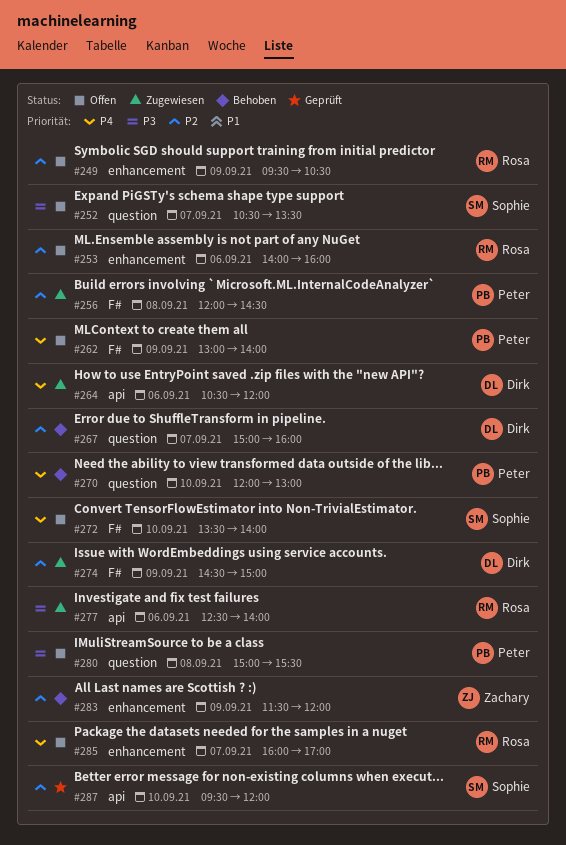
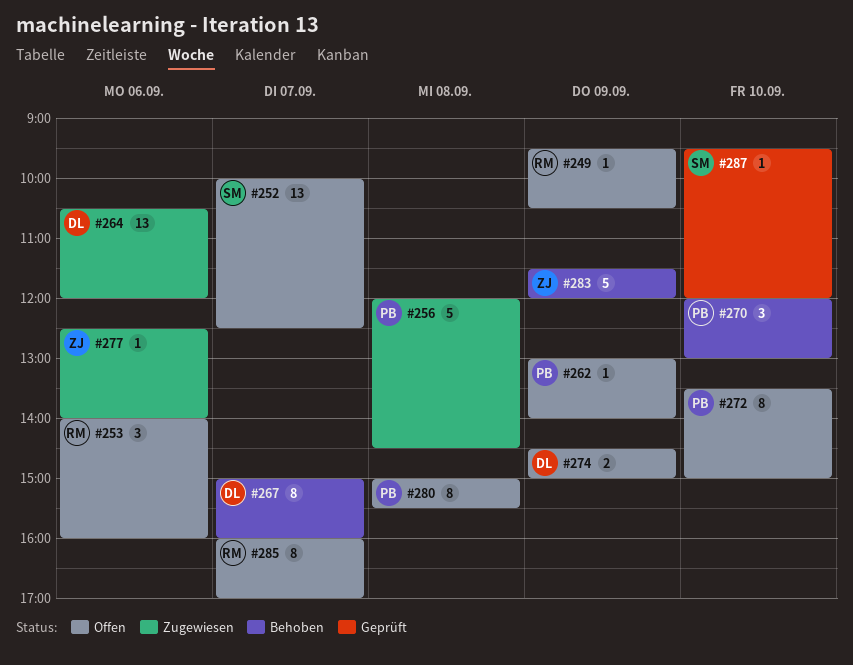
#252, begins: 10:30 -> 10:00
#252, ends: 13:30 -> 12:30
#272, owner: Sophie -> Peter
#272, ends: 14:00 -> 15:00
#274, status: Zugewiesen -> Offen
#277, owner: Rosa -> Zachary

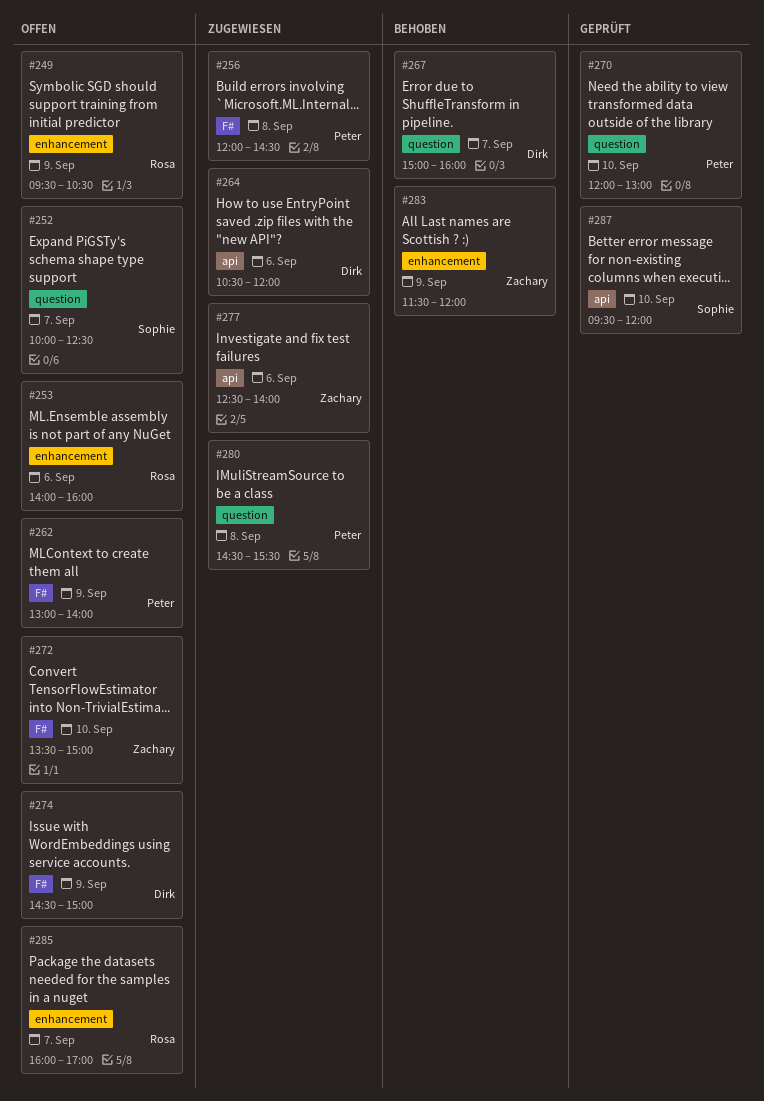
#270, status: Behoben -> Geprüft
#272, owner: Peter -> Zachary
#280, status: Offen -> Zugewiesen
#280, begins: 15:00 -> 14:30

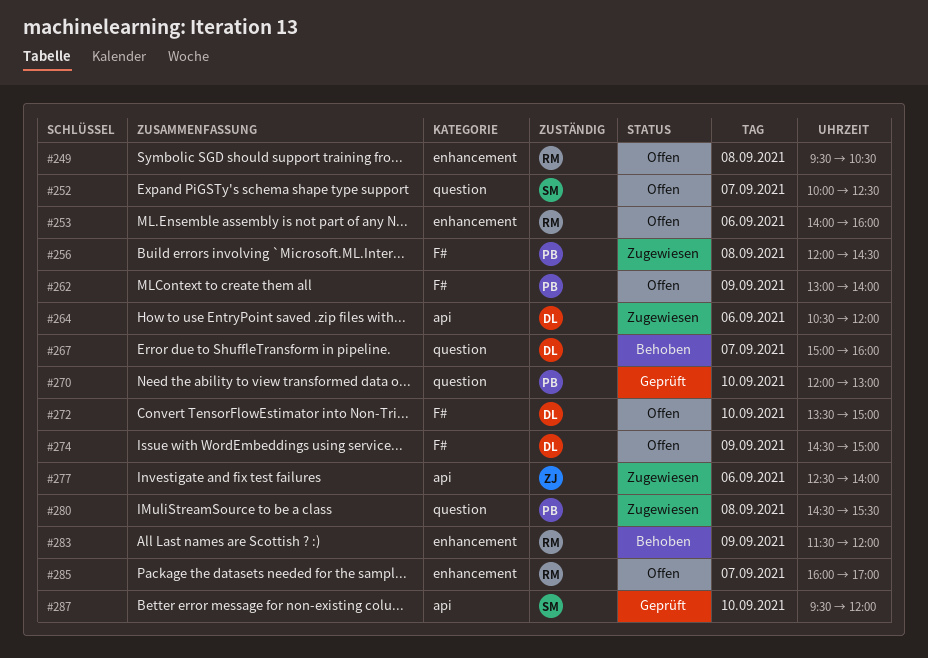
#249, day: Sep 9 -> Sep 8
#272, owner: Zachary -> Dirk
#283, owner: Zachary -> Rosa

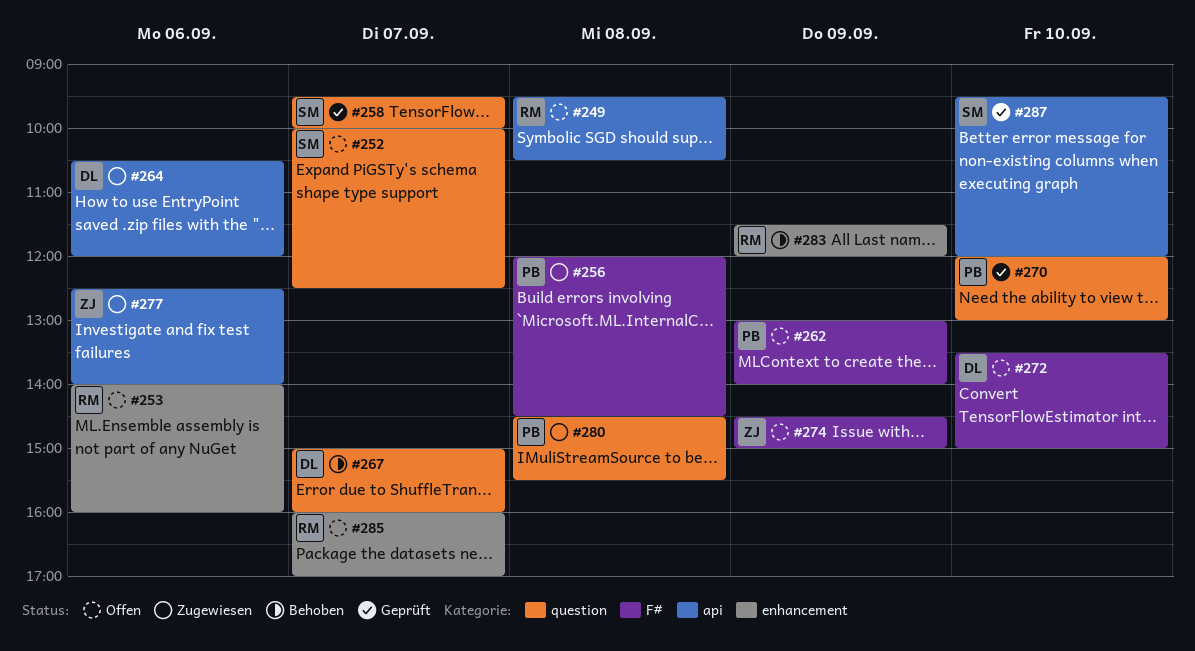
#249, label: enhancement -> api
#258: none -> present
#274, owner: DL -> ZJ

